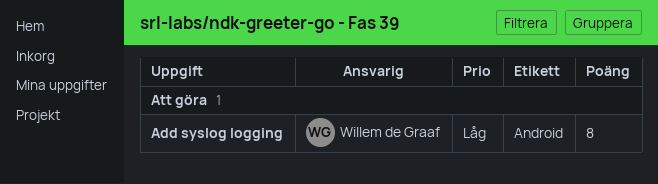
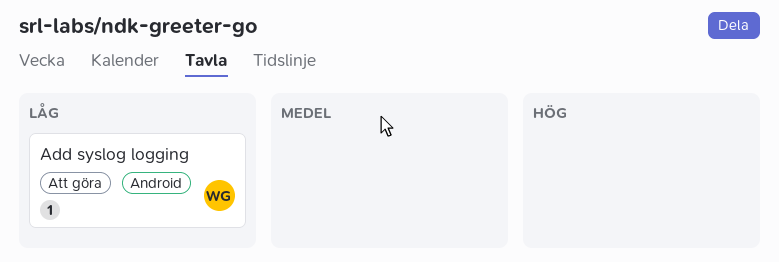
Add syslog logging, estimate: 8 -> 1

